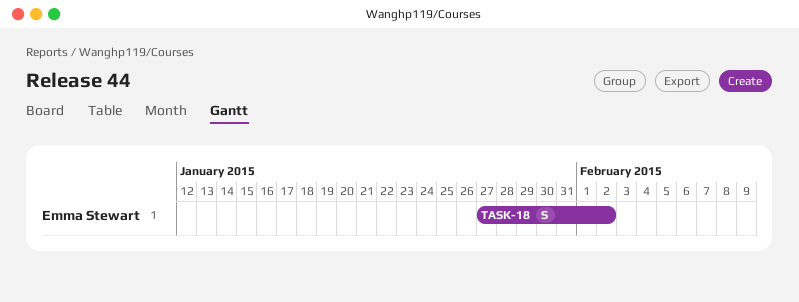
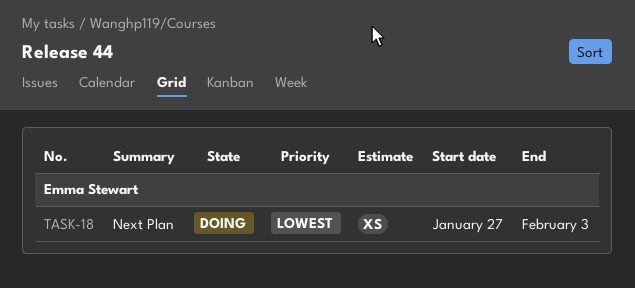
TASK-18, estimate: S -> XS
TASK-18, due: Feb 2 -> Feb 3

